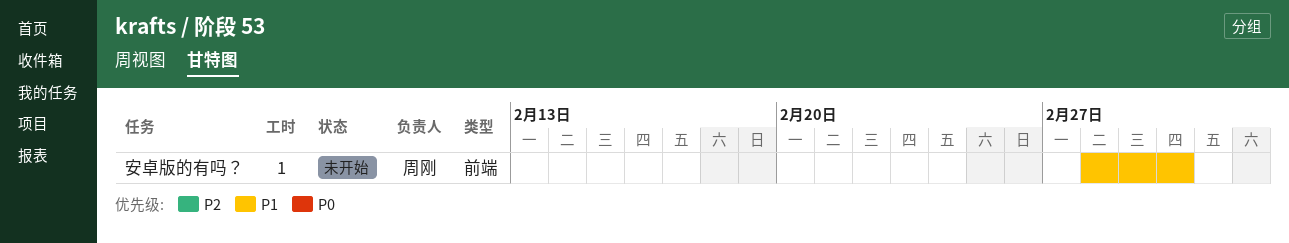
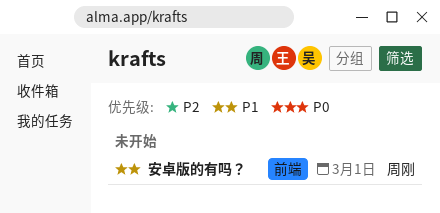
安卓版的有吗？, due: Mar 2 -> Mar 1

